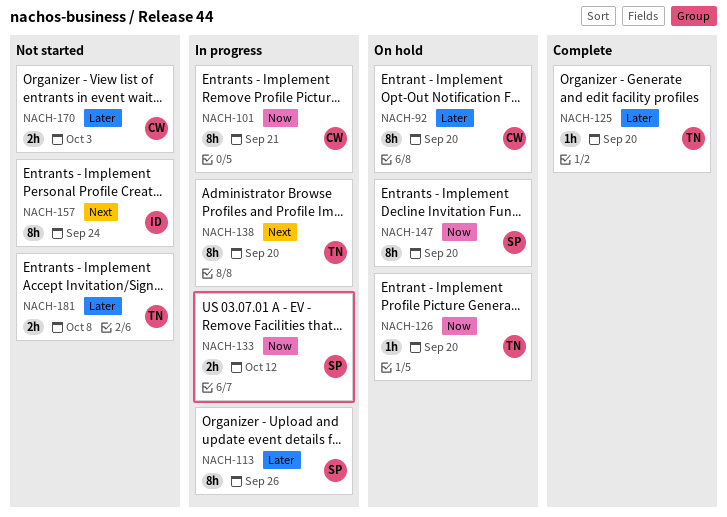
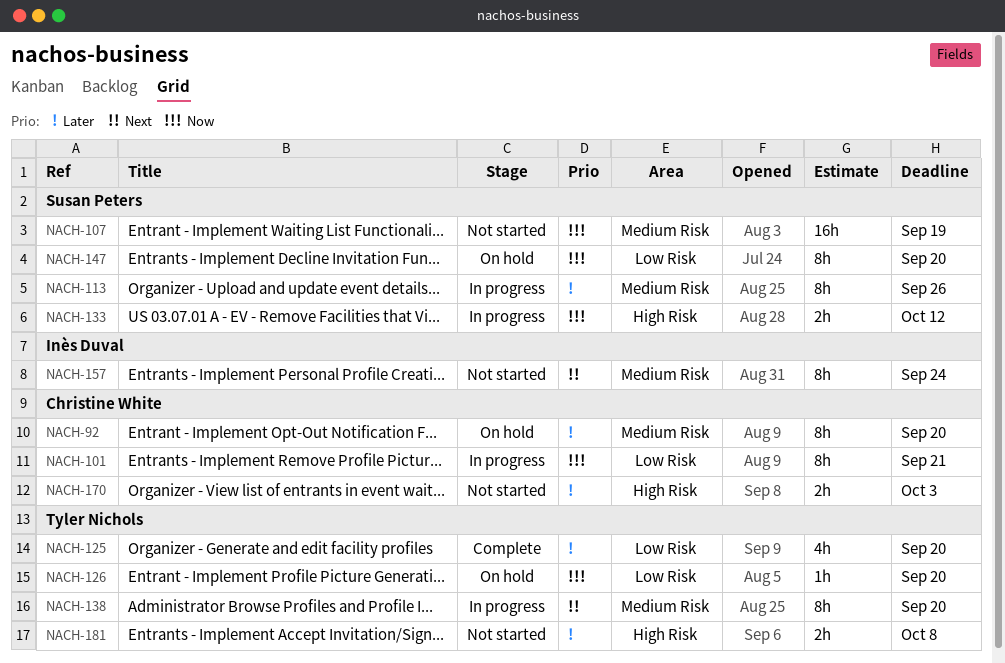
NACH-107: none -> present
NACH-125, estimate: 1h -> 4h

